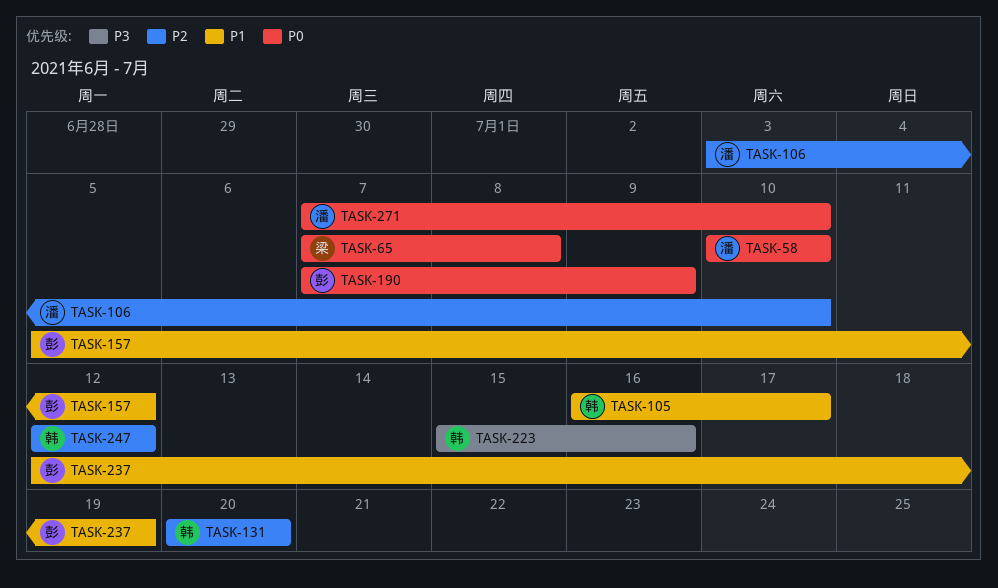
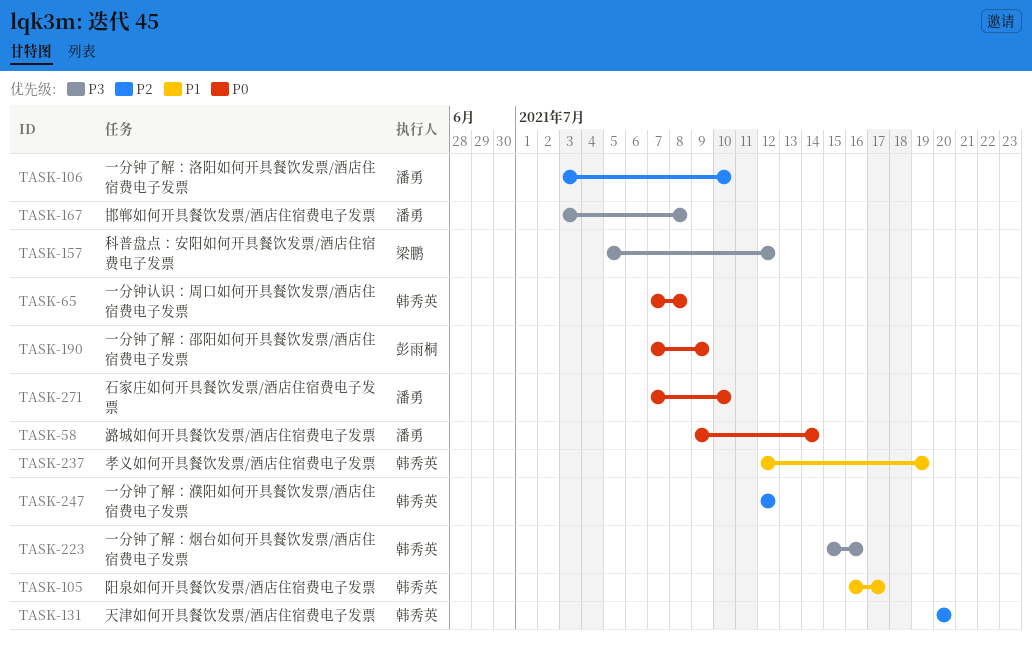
TASK-58, start: Jul 10 -> Jul 9
TASK-58, due: Jul 10 -> Jul 14
TASK-65, owner: 梁鹏 -> 韩秀英
TASK-157, owner: 彭雨桐 -> 梁鹏
TASK-157, priority: P1 -> P3
TASK-167: none -> present
TASK-237, owner: 彭雨桐 -> 韩秀英

